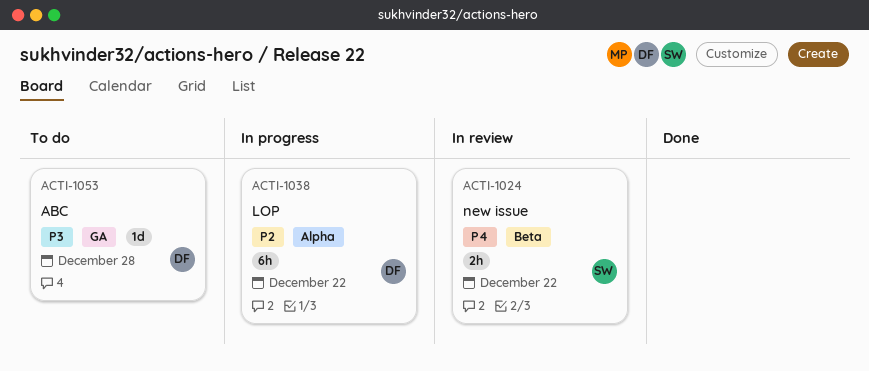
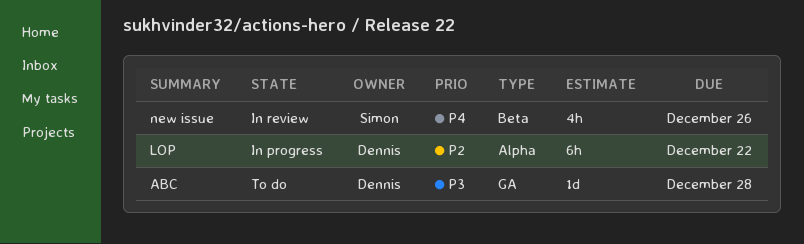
new issue, estimate: 2h -> 4h
new issue, due: Dec 22 -> Dec 26

